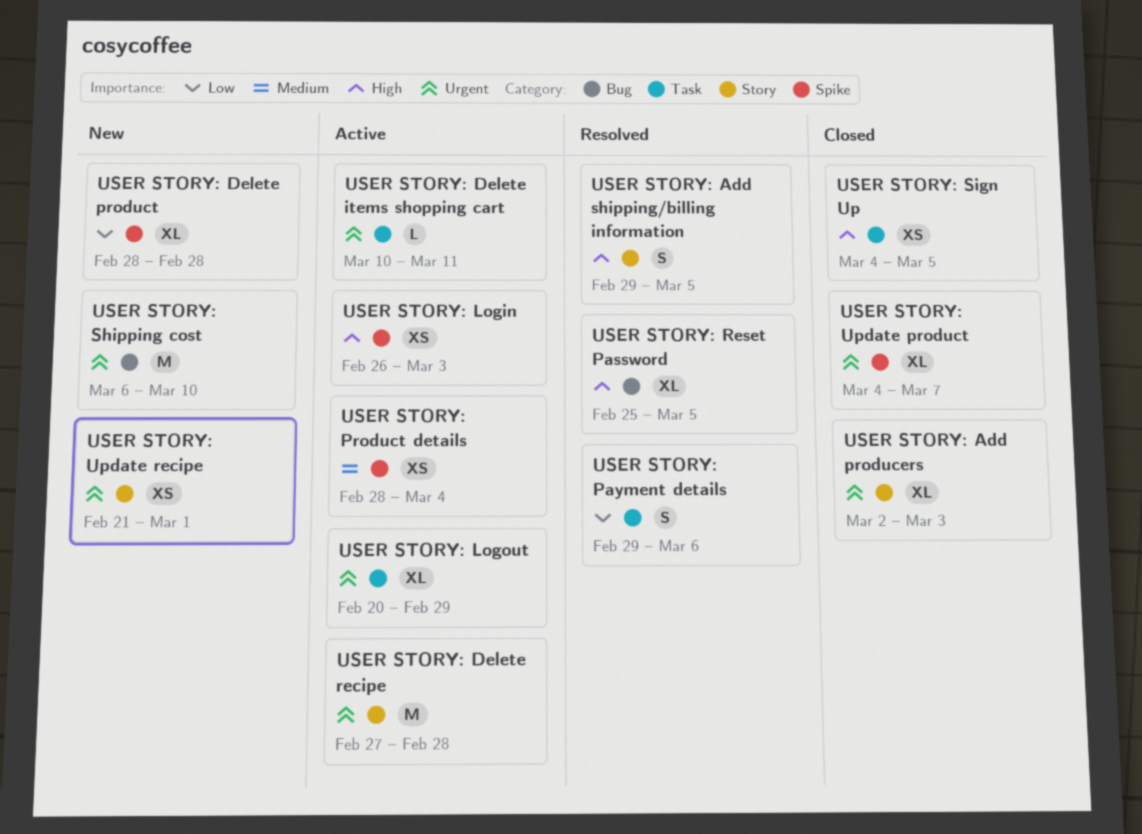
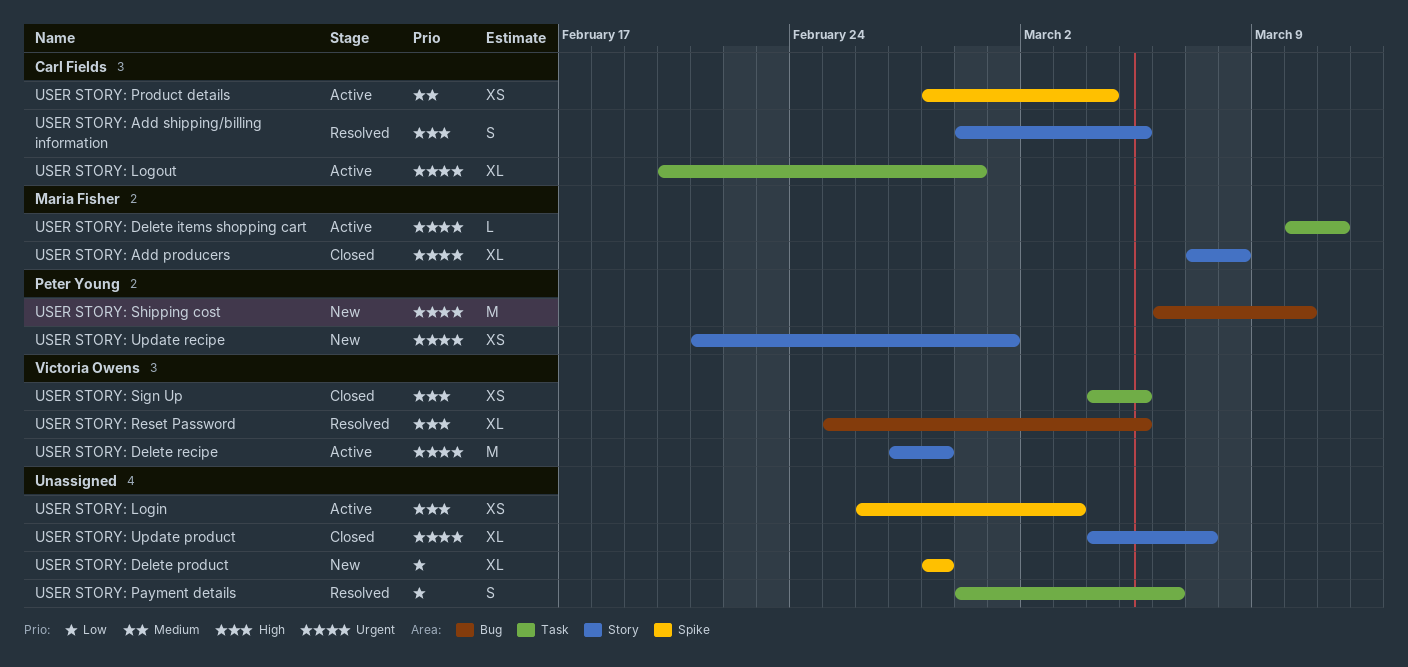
USER STORY: Add producers, start: Mar 2 -> Mar 7
USER STORY: Add producers, due: Mar 3 -> Mar 8
USER STORY: Update product, label: Spike -> Story

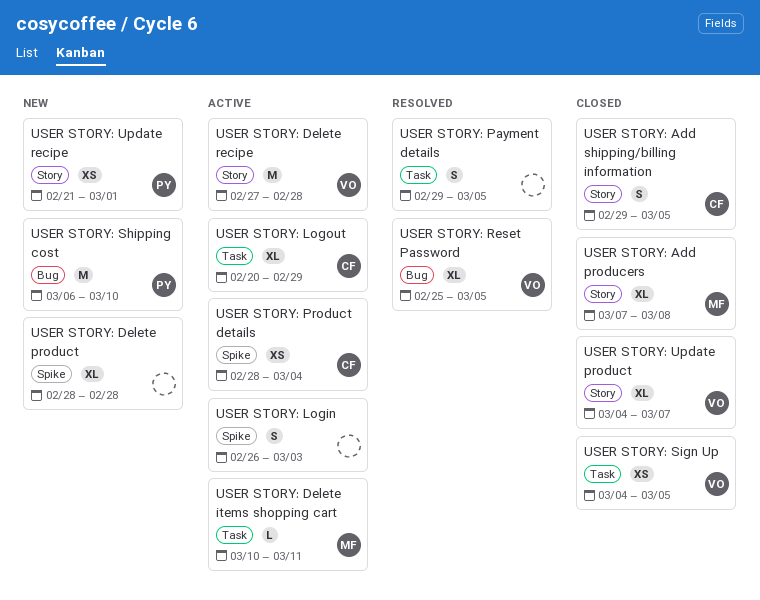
USER STORY: Add shipping/billing information, status: Resolved -> Closed
USER STORY: Login, estimate: XS -> S
USER STORY: Payment details, due: Mar 6 -> Mar 5
USER STORY: Update product, owner: none -> Victoria Owens

